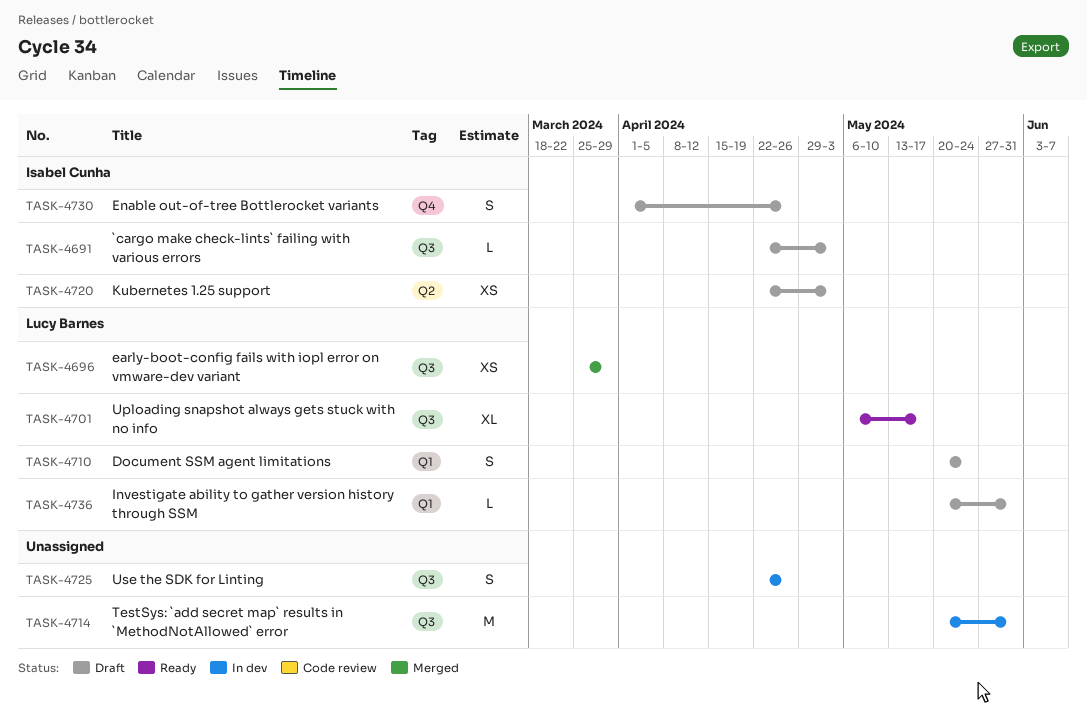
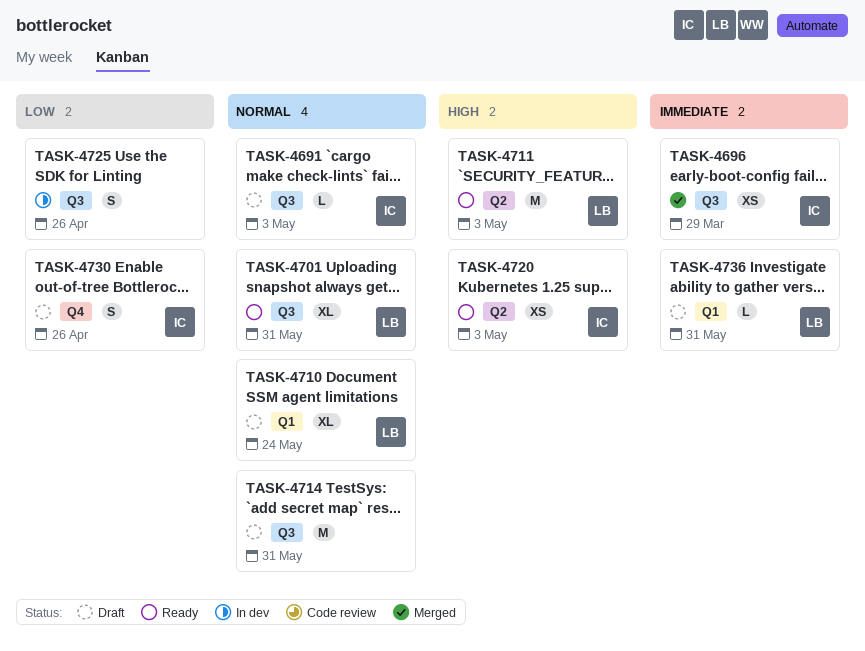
TASK-4696, owner: Lucy Barnes -> Isabel Cunha
TASK-4701, due: May 17 -> May 31
TASK-4710, estimate: S -> XL
TASK-4711: none -> present
TASK-4714, status: In dev -> Draft
TASK-4720, status: Draft -> Ready

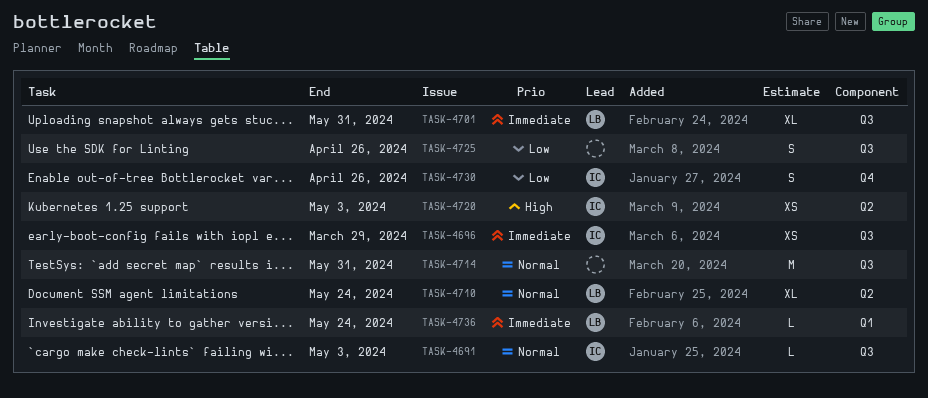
TASK-4701, priority: Normal -> Immediate
TASK-4710, label: Q1 -> Q2
TASK-4711: present -> none
TASK-4736, due: May 31 -> May 24

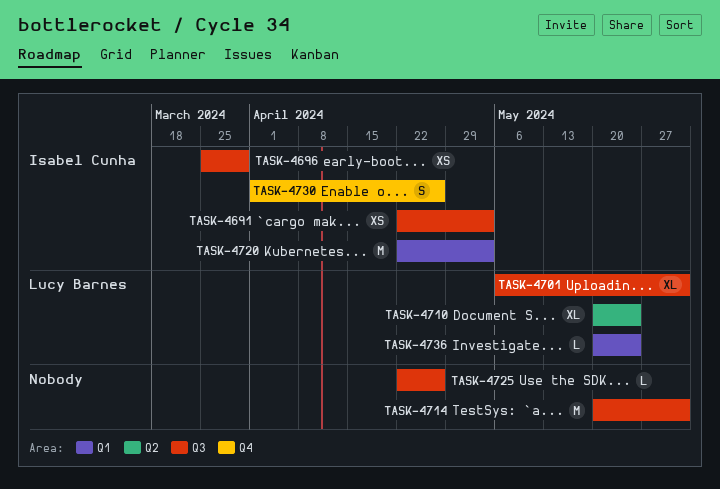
TASK-4691, estimate: L -> XS
TASK-4720, label: Q2 -> Q1
TASK-4720, estimate: XS -> M
TASK-4725, estimate: S -> L

